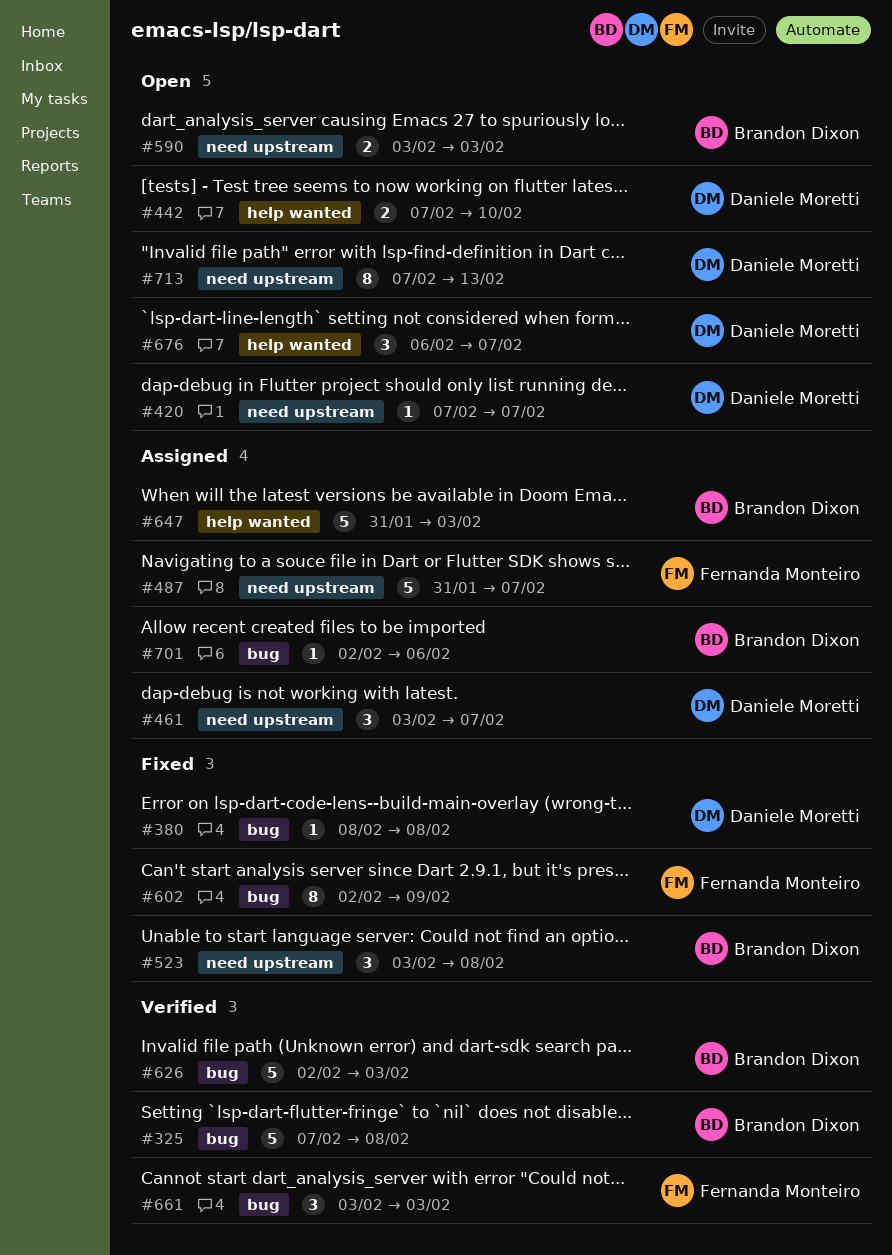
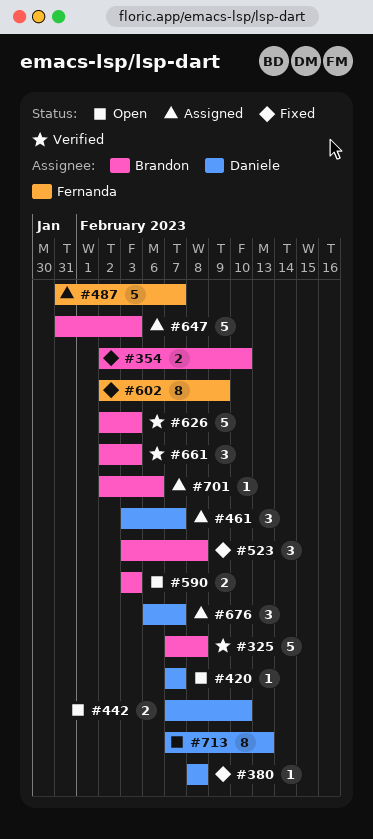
#354: none -> present
#661, owner: Fernanda Monteiro -> Brandon Dixon
#661, start: Feb 3 -> Feb 2
#676, status: Open -> Assigned

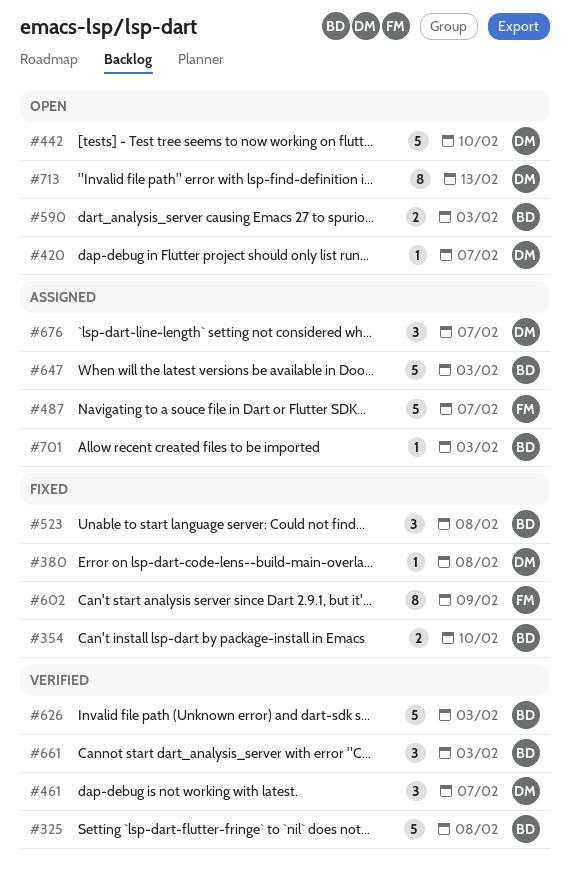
#442, estimate: 2 -> 5
#461, status: Assigned -> Verified
#701, due: Feb 6 -> Feb 3

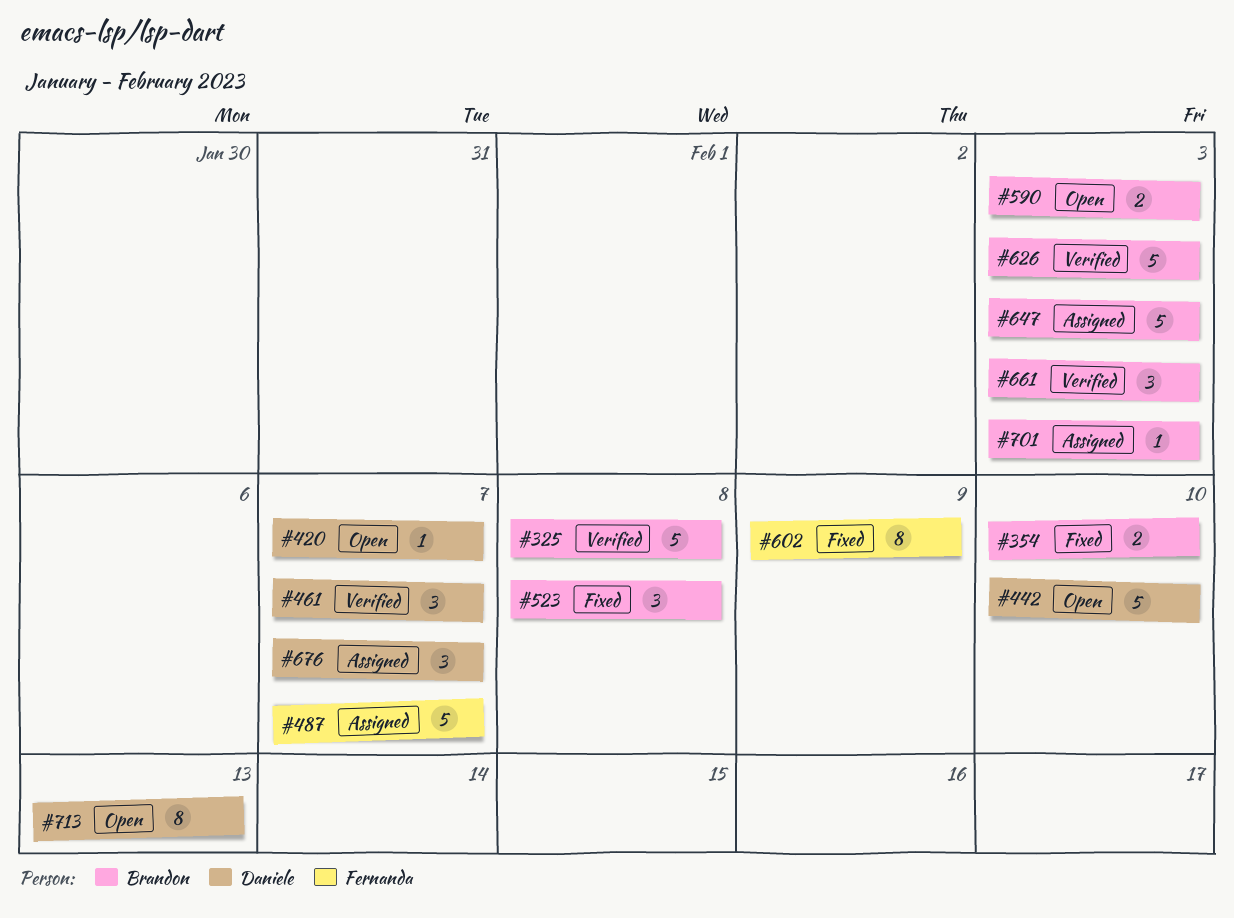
#380: present -> none

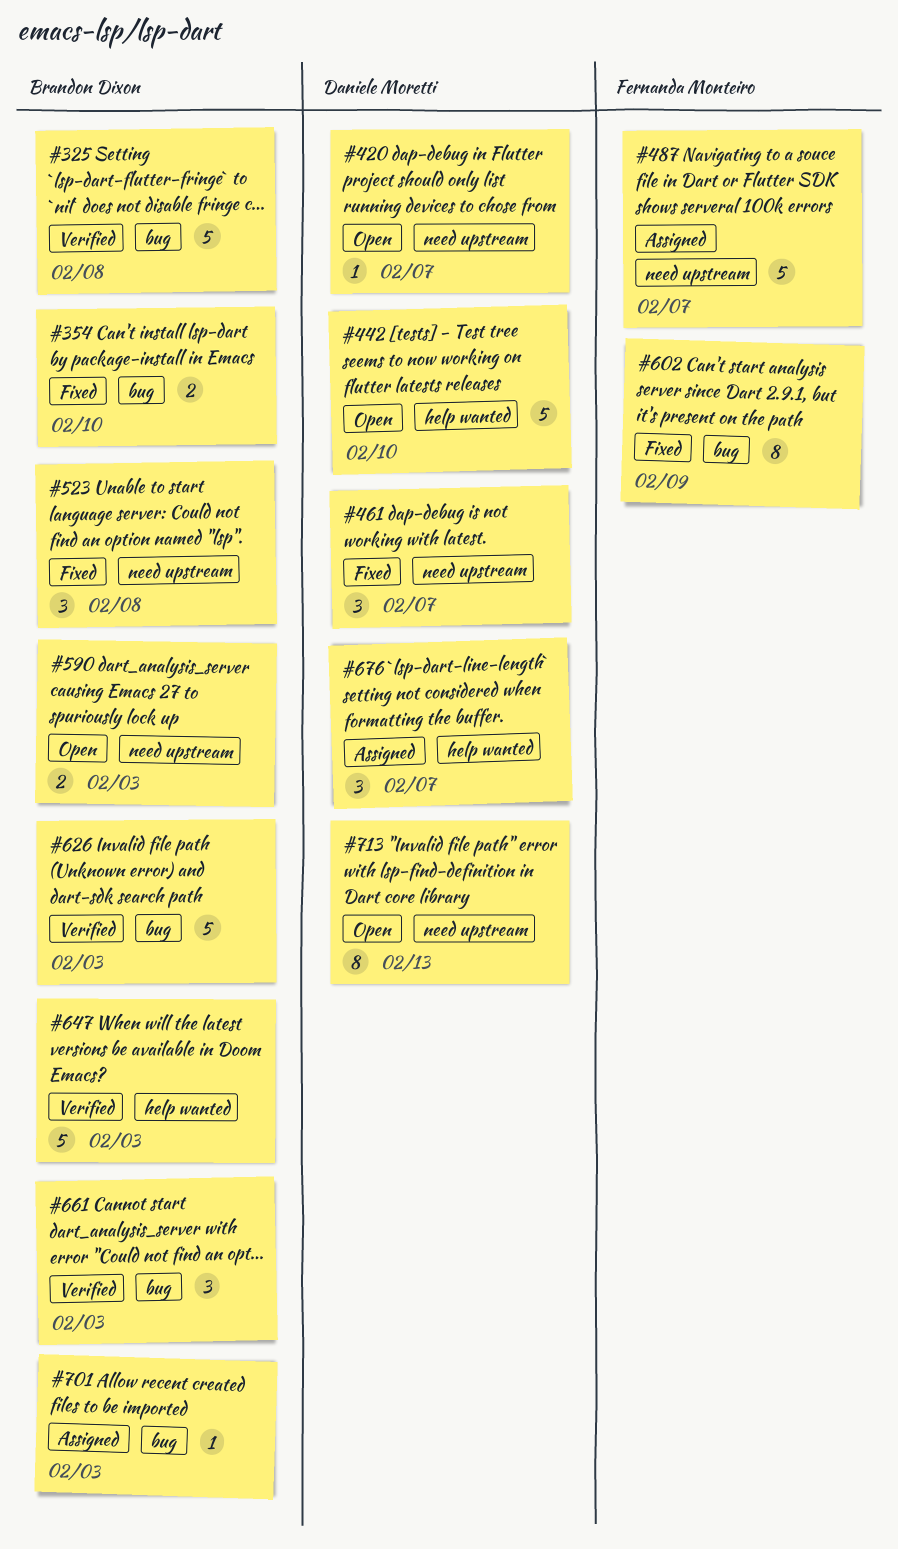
#461, status: Verified -> Fixed
#647, status: Assigned -> Verified

